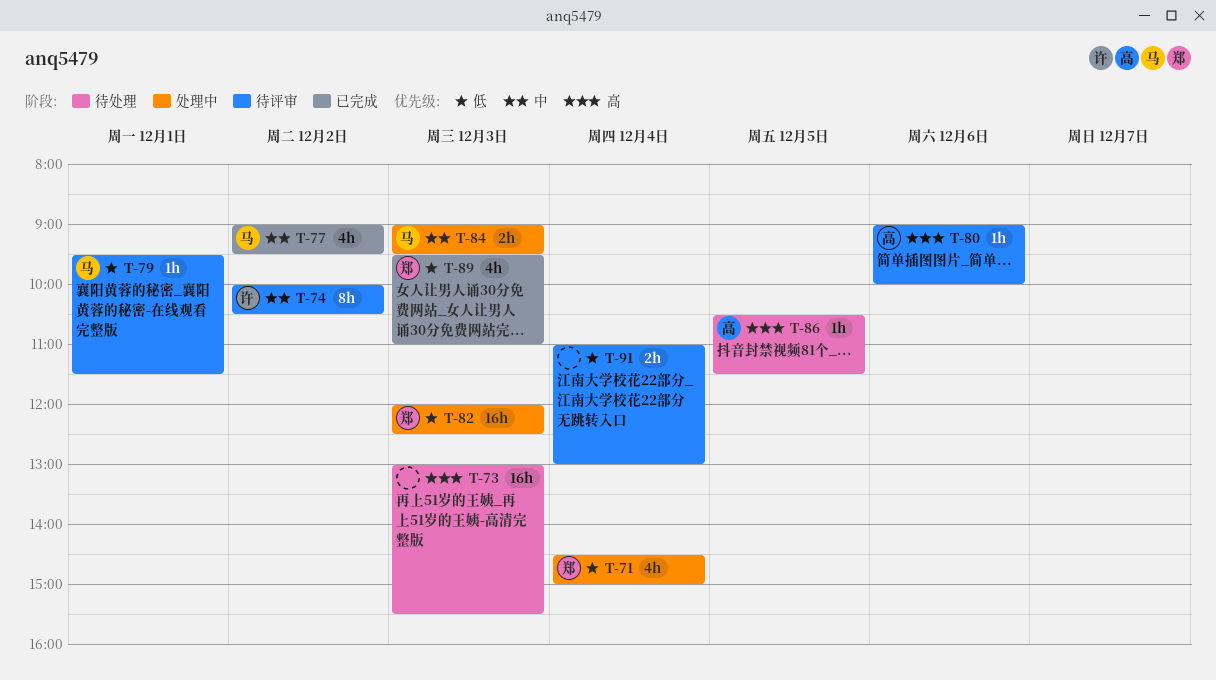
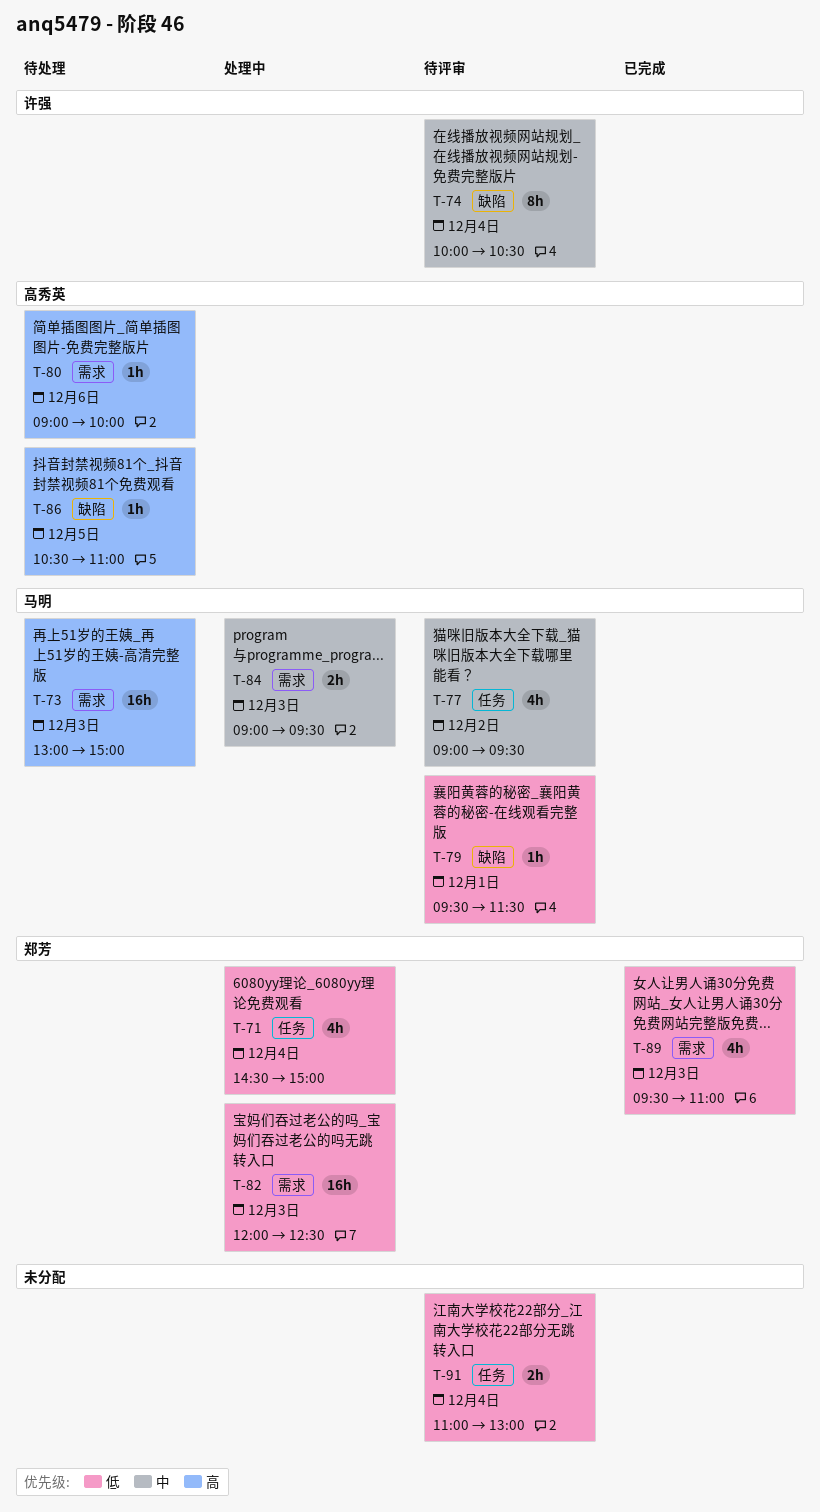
T-73, owner: none -> 马明
T-73, ends: 15:30 -> 15:00
T-74, day: Dec 2 -> Dec 4
T-77, status: 已完成 -> 待评审
T-80, status: 待评审 -> 待处理
T-86, ends: 11:30 -> 11:00

